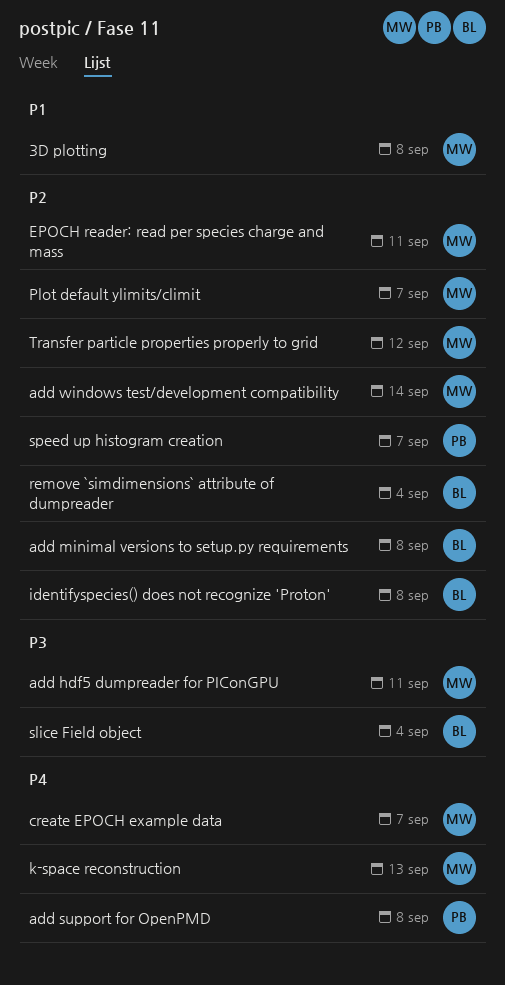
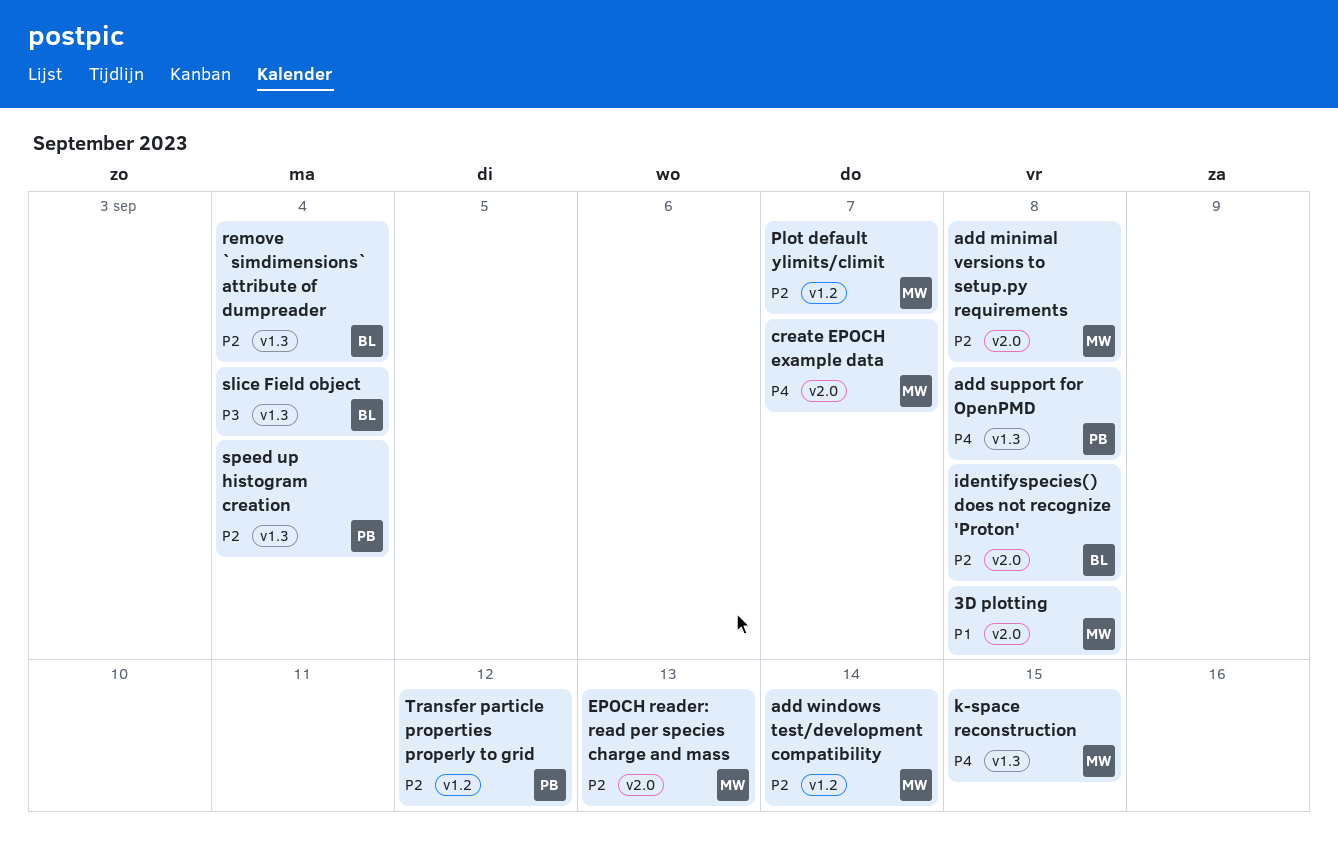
add hdf5 dumpreader for PIConGPU: present -> none
add minimal versions to setup.py requirements, owner: BL -> MW
EPOCH reader: read per species charge and mass, due: Sep 11 -> Sep 13
k-space reconstruction, due: Sep 13 -> Sep 15
speed up histogram creation, due: Sep 7 -> Sep 4
Transfer particle properties properly to grid, owner: MW -> PB

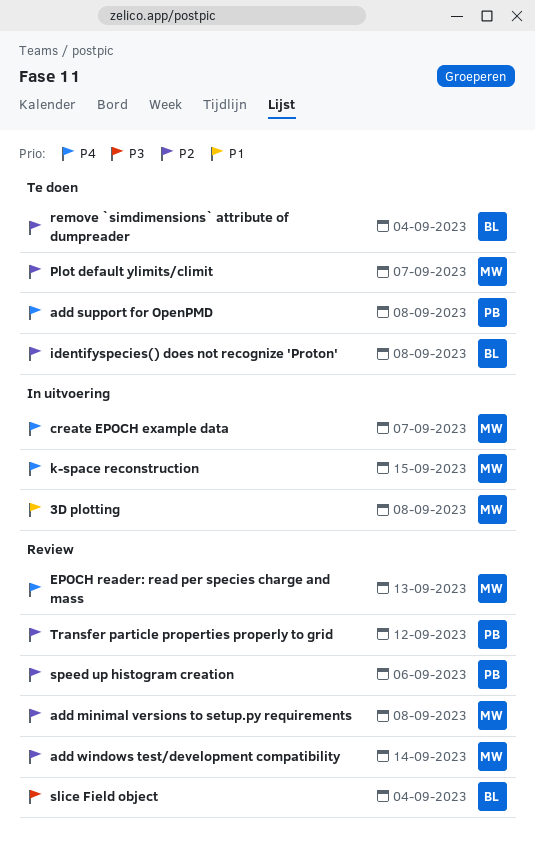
EPOCH reader: read per species charge and mass, priority: P2 -> P4
speed up histogram creation, due: Sep 4 -> Sep 6

